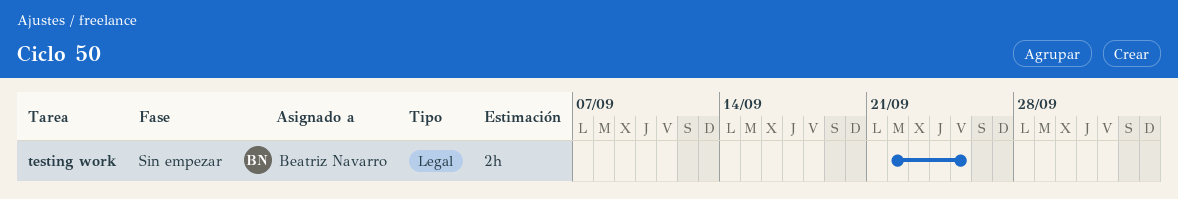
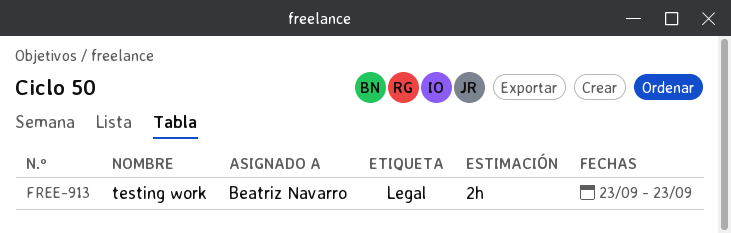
testing work, start: Sep 22 -> Sep 23
testing work, due: Sep 25 -> Sep 23

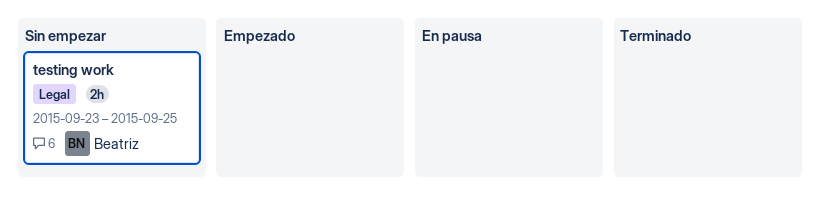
testing work, due: Sep 23 -> Sep 25

